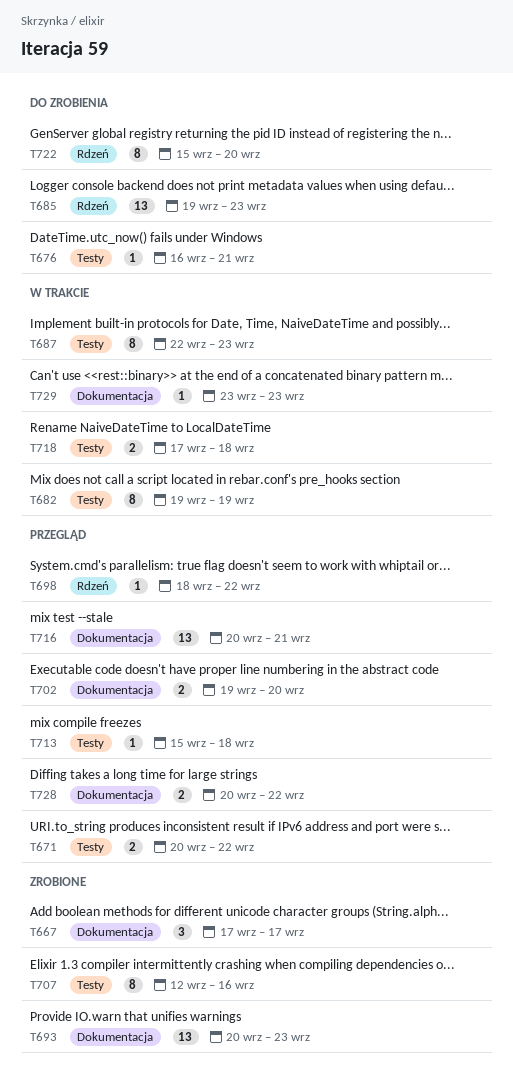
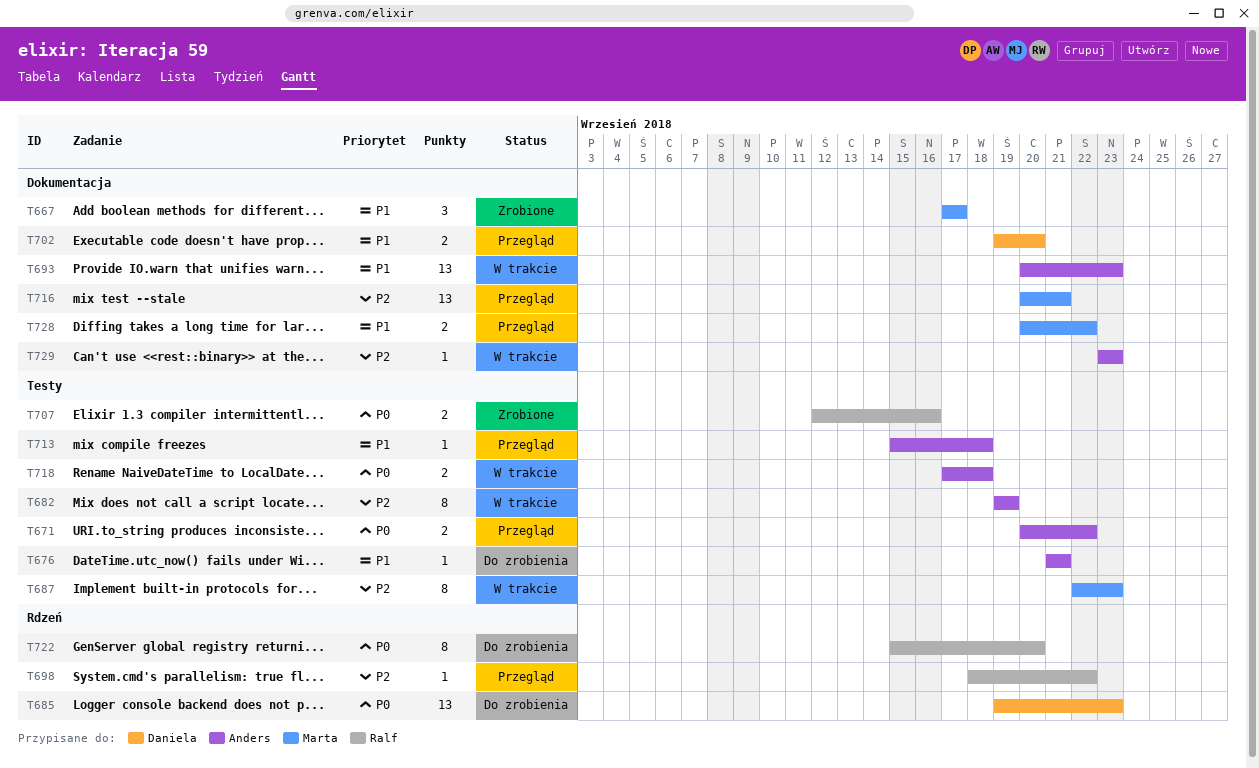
T676, start: Sep 16 -> Sep 21
T693, status: Zrobione -> W trakcie
T707, estimate: 8 -> 2

